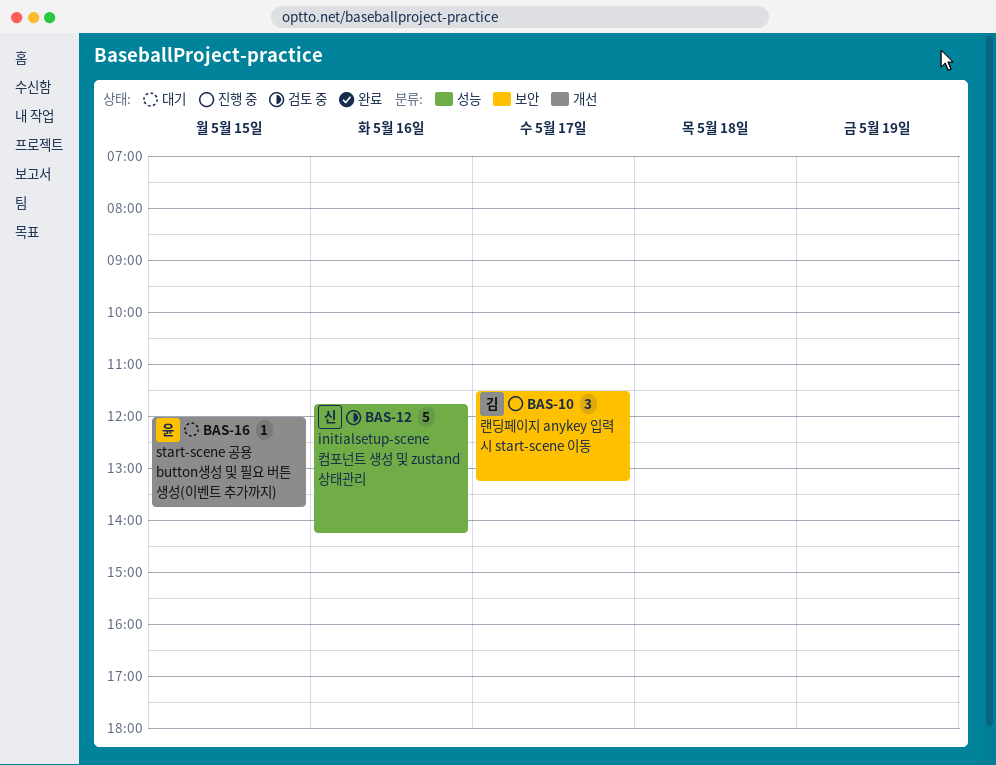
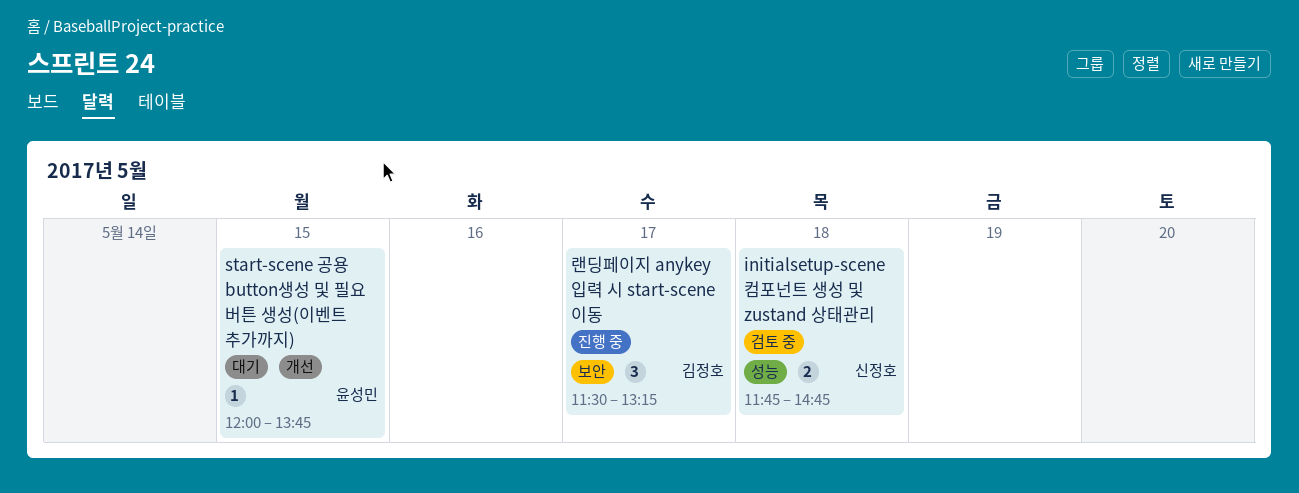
initialsetup-scene 컴포넌트 생성 및 zustand 상태관리, estimate: 5 -> 2
initialsetup-scene 컴포넌트 생성 및 zustand 상태관리, day: May 16 -> May 18
initialsetup-scene 컴포넌트 생성 및 zustand 상태관리, ends: 14:15 -> 14:45

